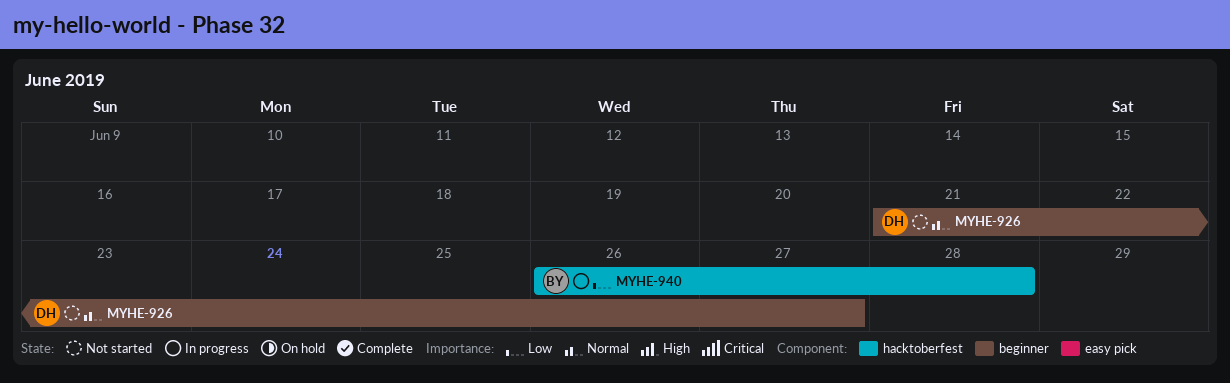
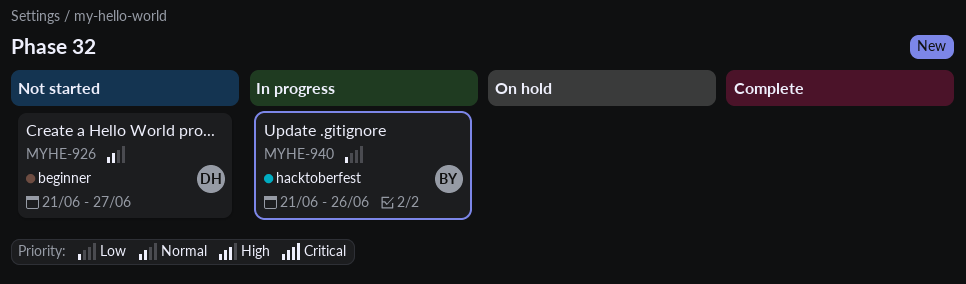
MYHE-940, start: Jun 26 -> Jun 21
MYHE-940, due: Jun 28 -> Jun 26

